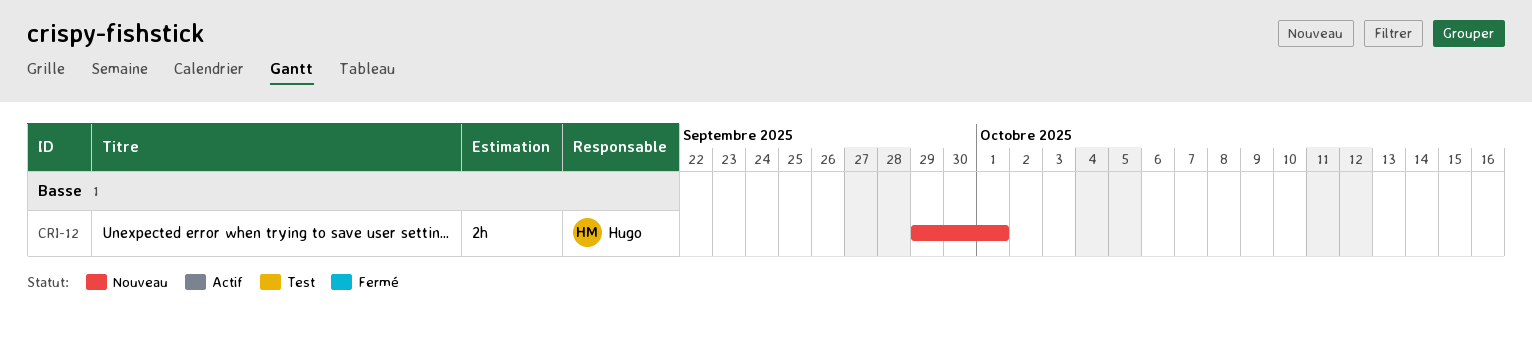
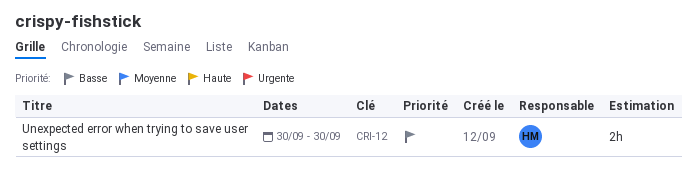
CRI-12, start: Sep 29 -> Sep 30
CRI-12, due: Oct 1 -> Sep 30

